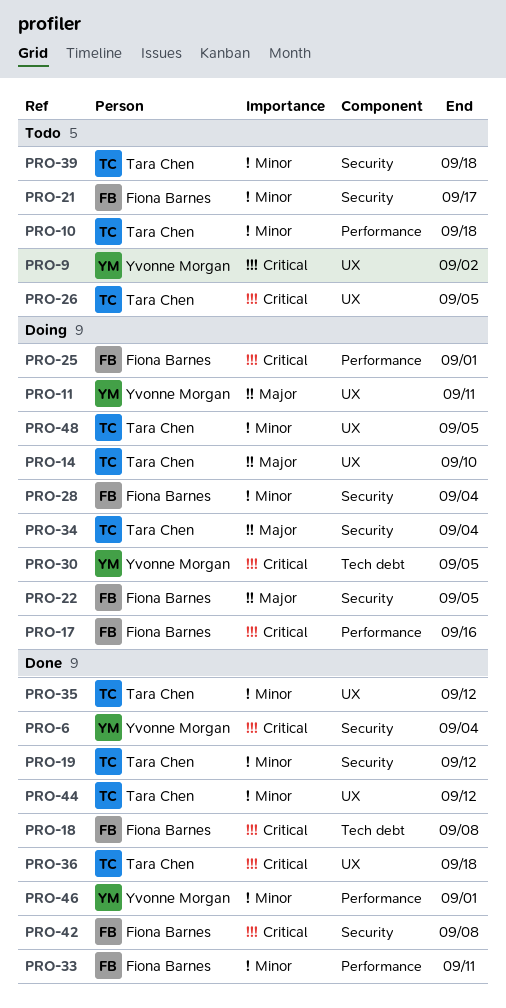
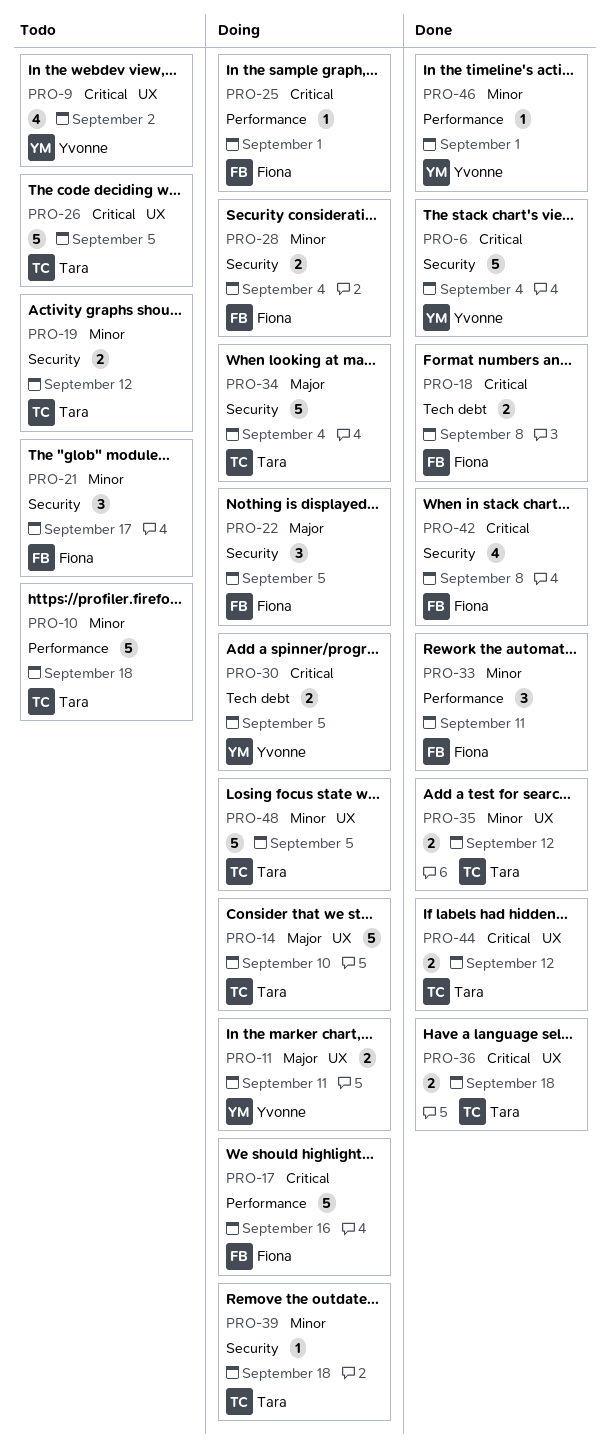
PRO-19, status: Done -> Todo
PRO-39, status: Todo -> Doing
PRO-44, priority: Minor -> Critical

